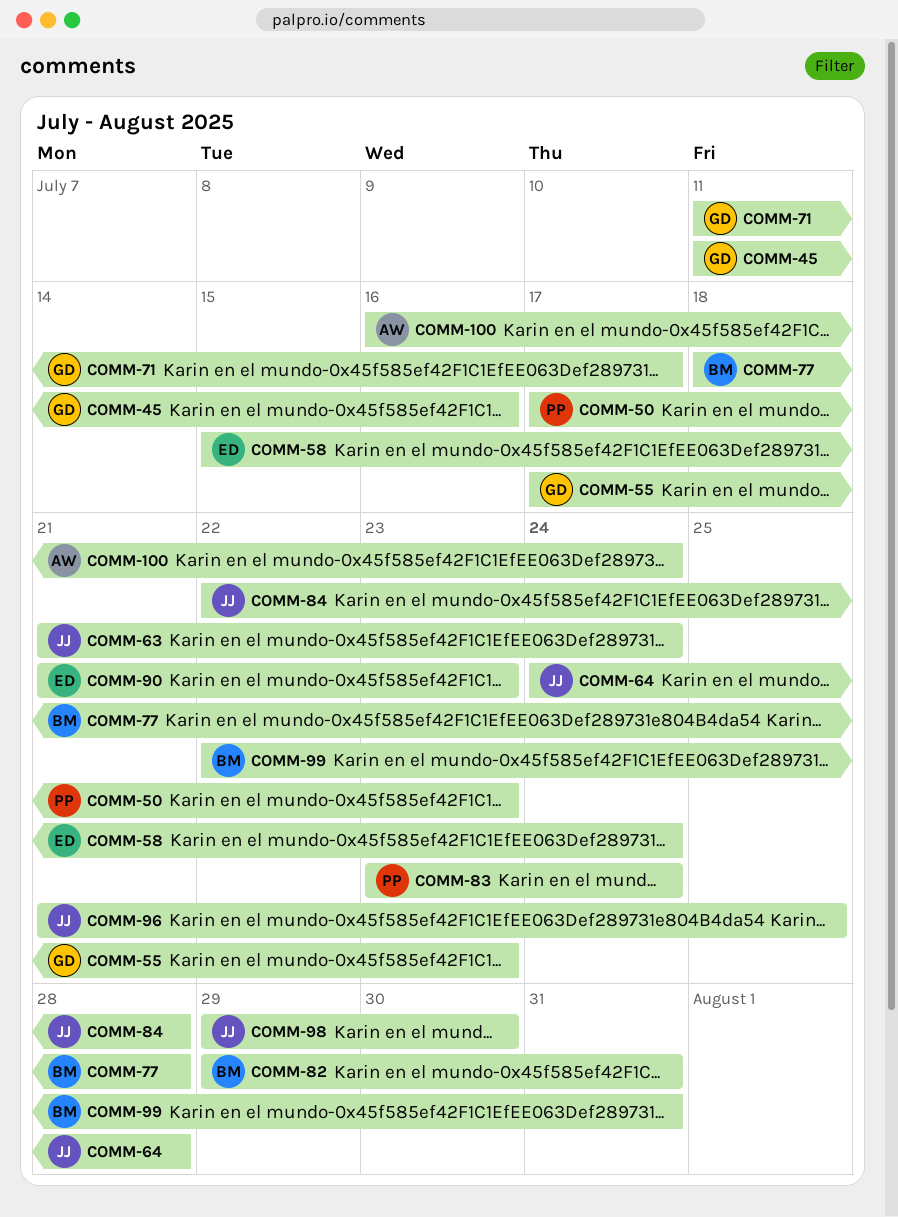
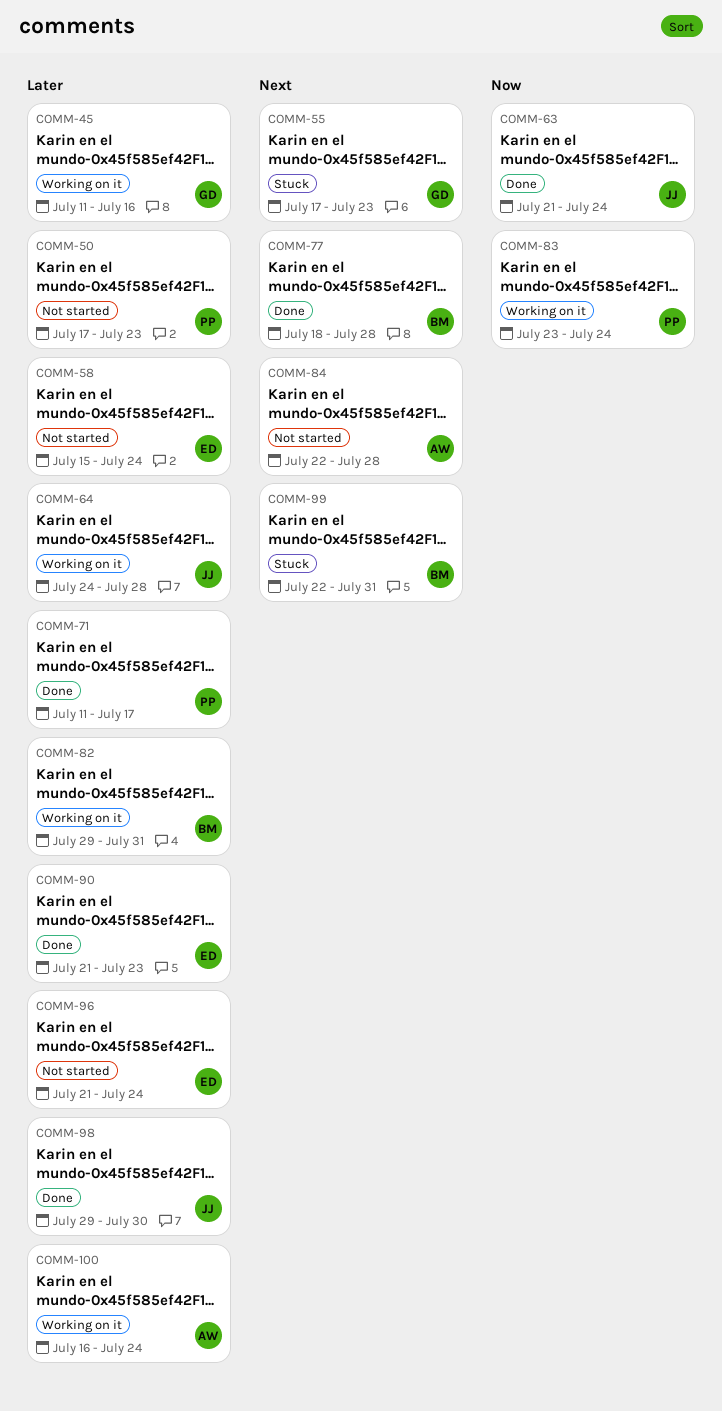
COMM-71, owner: GD -> PP
COMM-84, owner: JJ -> AW
COMM-96, owner: JJ -> ED
COMM-96, due: Jul 25 -> Jul 24

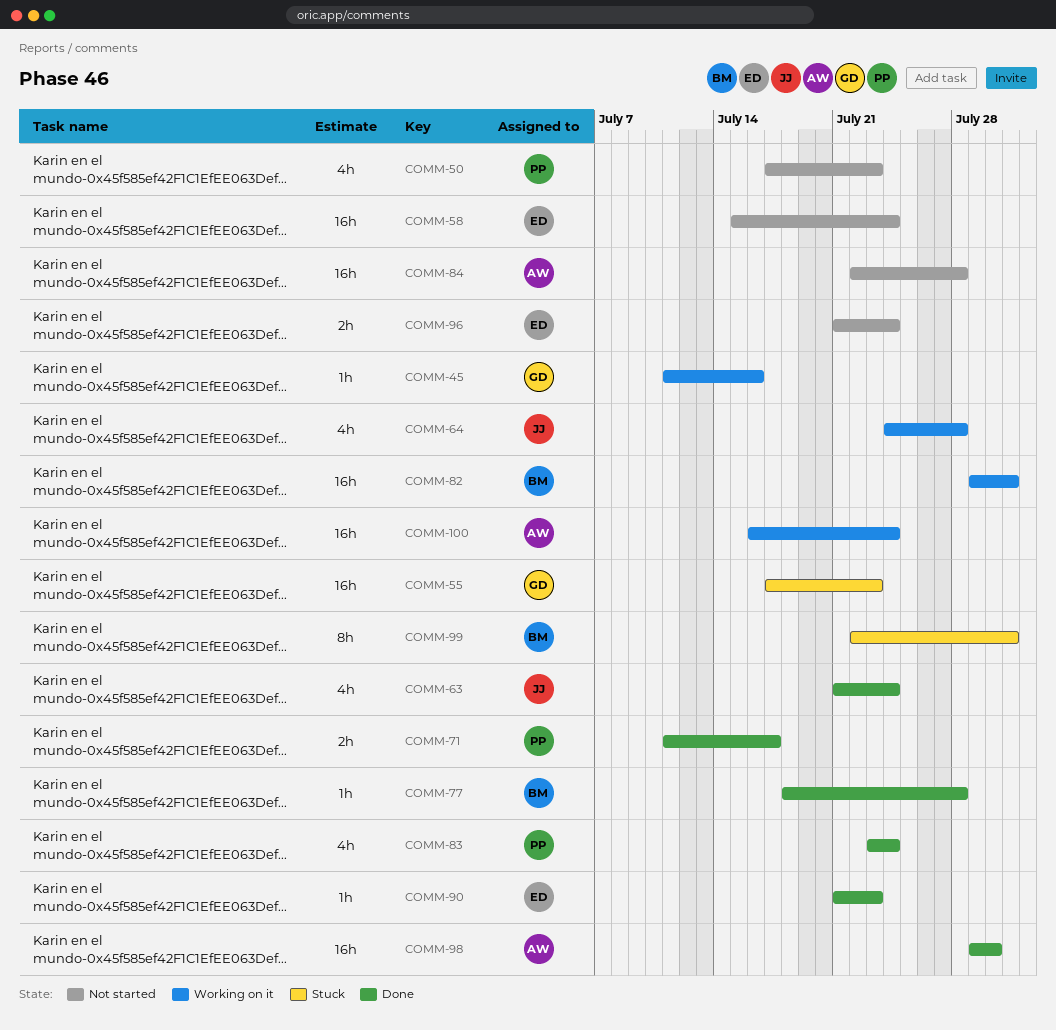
COMM-83, status: Working on it -> Done
COMM-98, owner: JJ -> AW

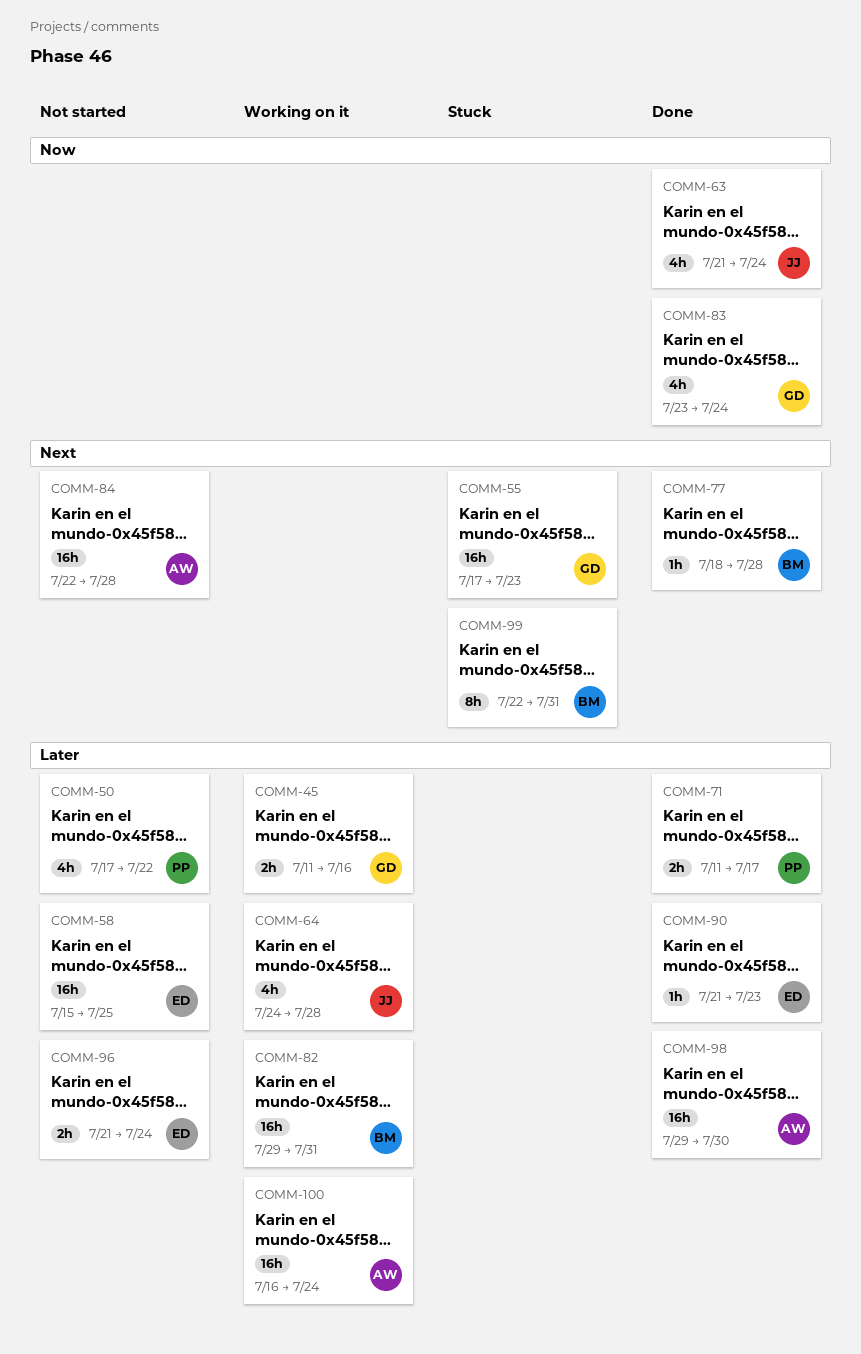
COMM-45, estimate: 1h -> 2h
COMM-50, due: Jul 23 -> Jul 22
COMM-58, due: Jul 24 -> Jul 25
COMM-83, owner: PP -> GD

